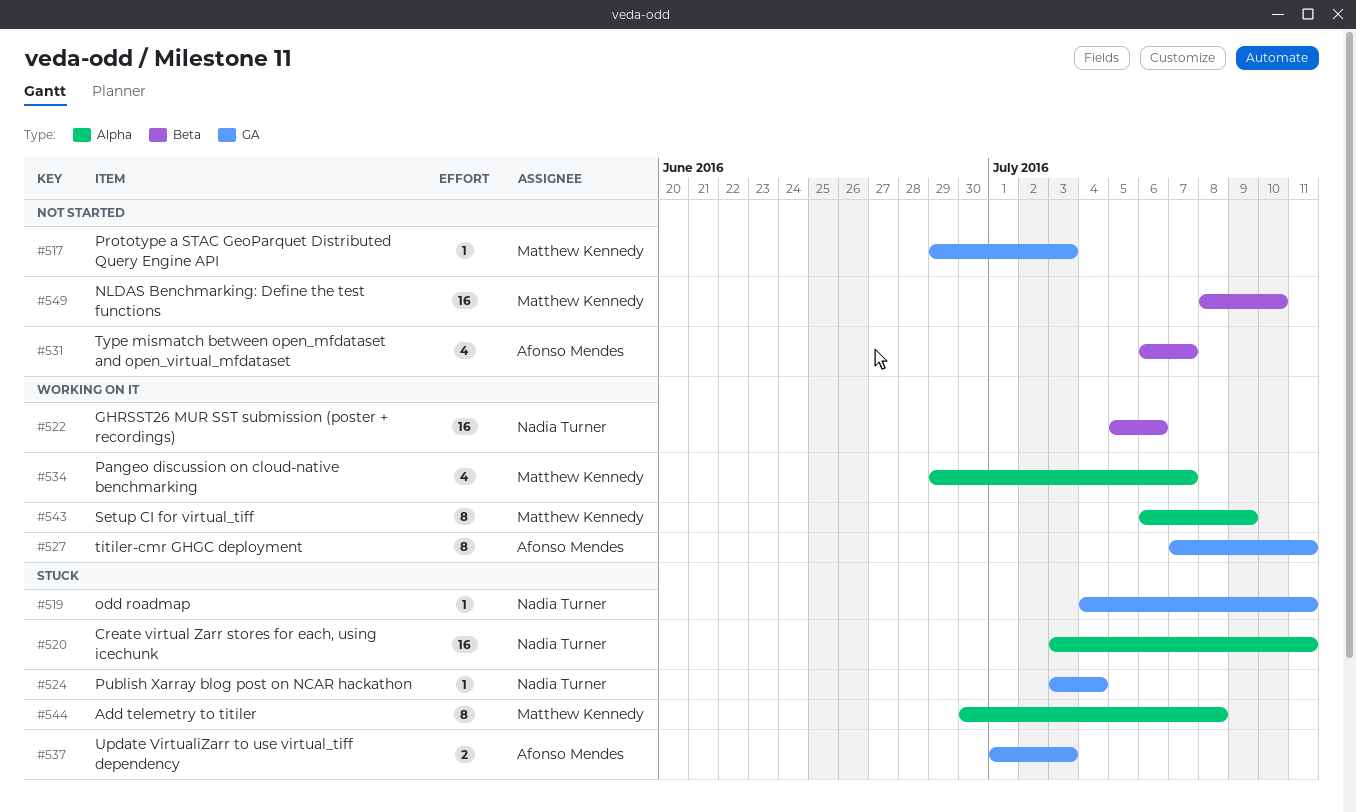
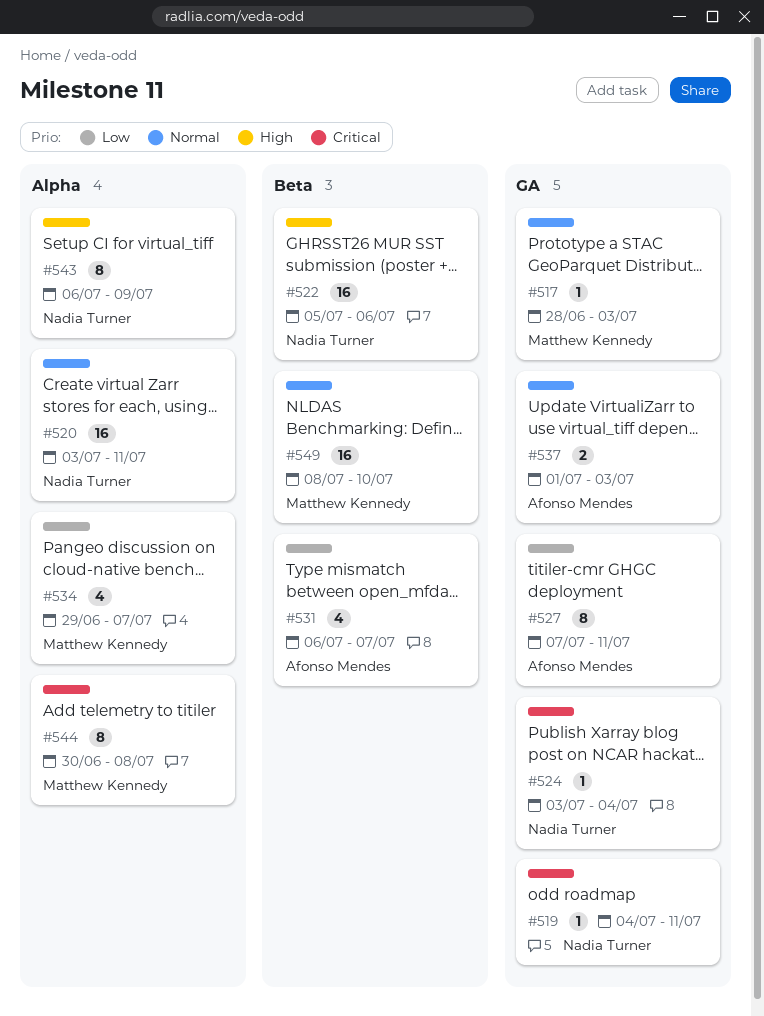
#517, start: Jun 29 -> Jun 28
#543, owner: Matthew Kennedy -> Nadia Turner

